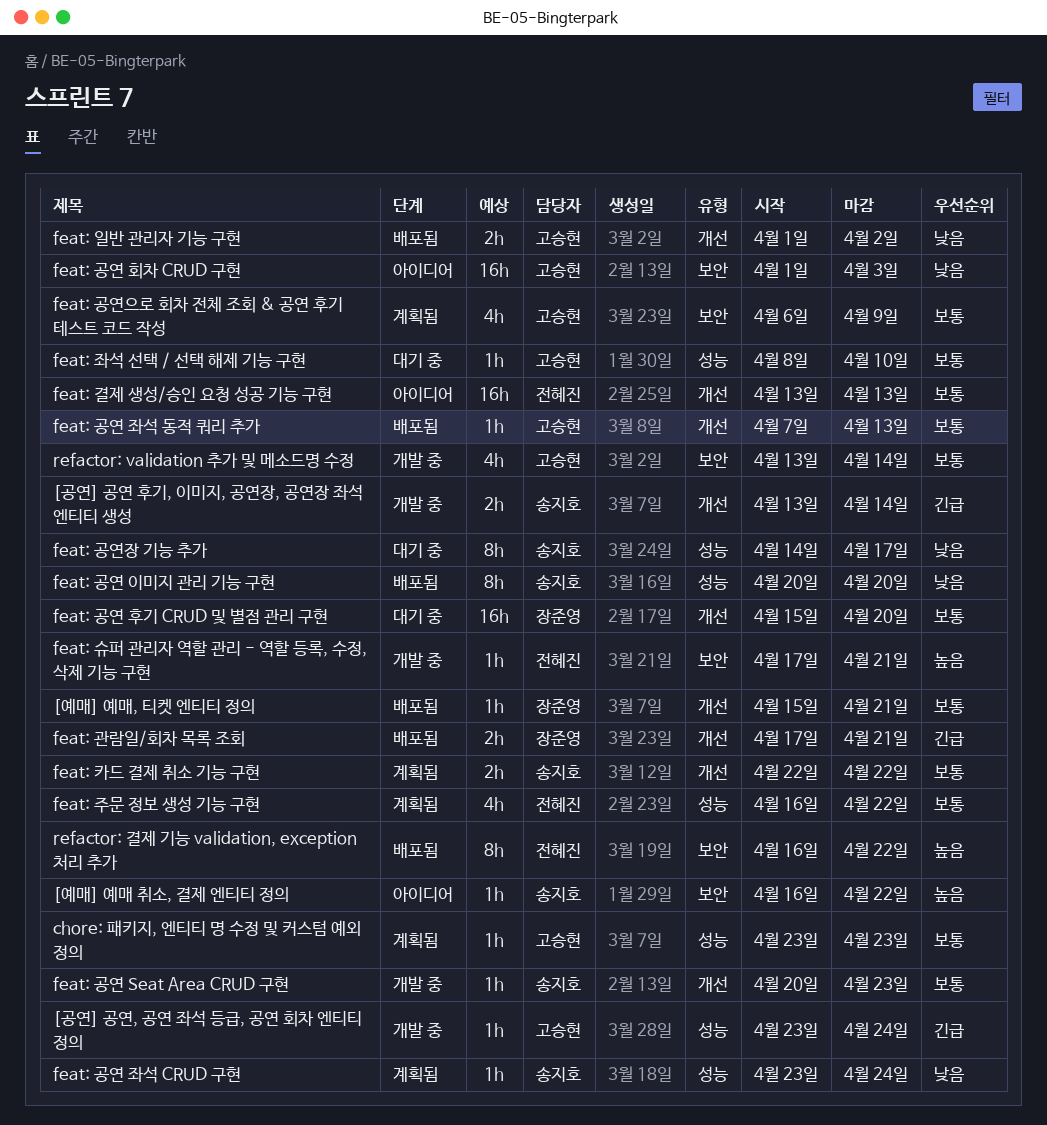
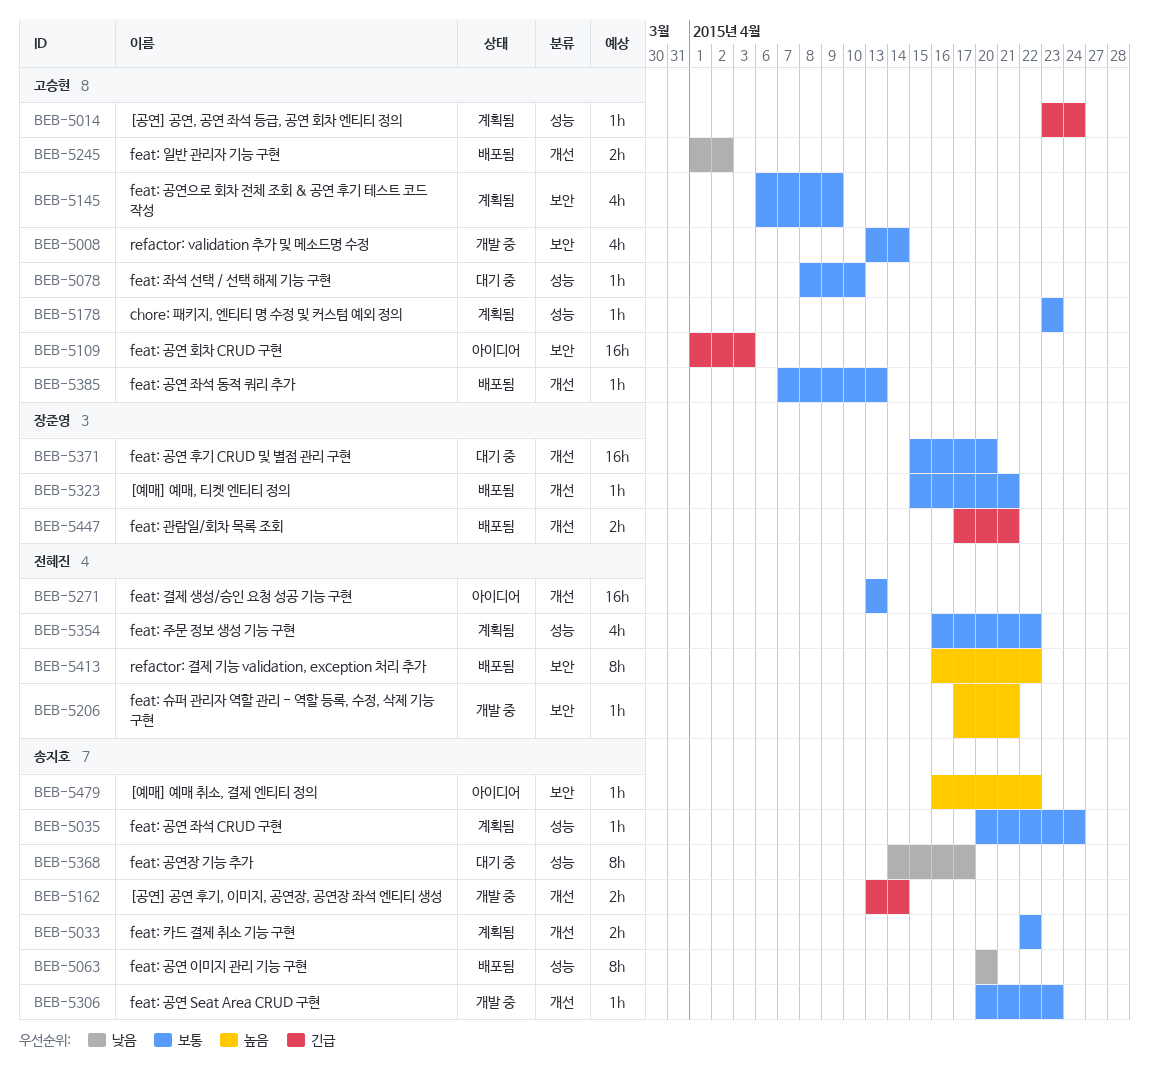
[공연] 공연, 공연 좌석 등급, 공연 회차 엔티티 정의, status: 개발 중 -> 계획됨
feat: 공연 좌석 CRUD 구현, priority: 낮음 -> 보통
feat: 공연 좌석 CRUD 구현, start: Apr 23 -> Apr 20
feat: 공연 회차 CRUD 구현, priority: 낮음 -> 긴급

